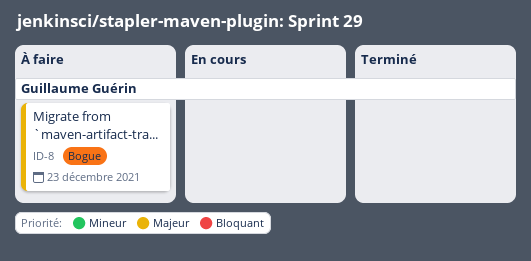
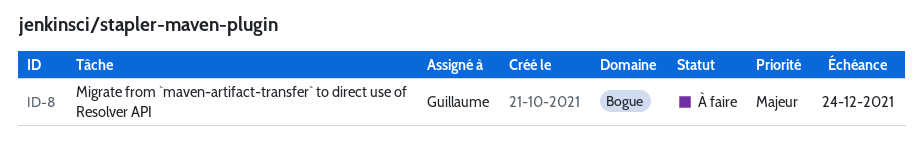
ID-8, due: Dec 23 -> Dec 24

